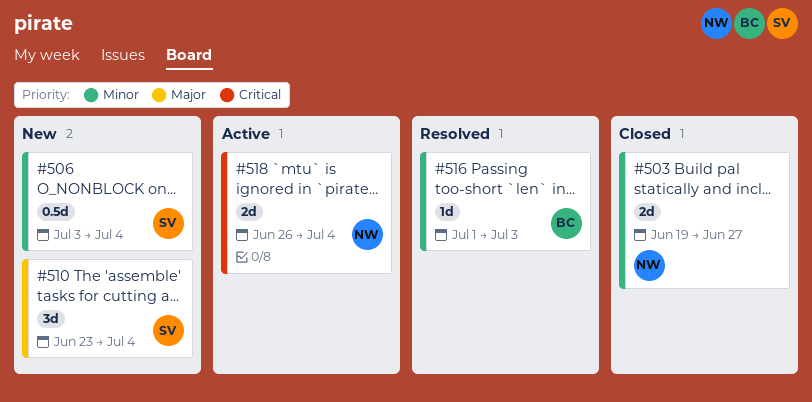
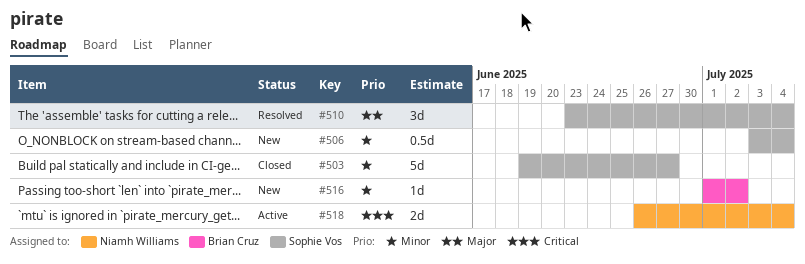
#503, owner: Niamh Williams -> Sophie Vos
#503, estimate: 2d -> 5d
#510, status: New -> Resolved
#516, status: Resolved -> New
#516, due: Jul 3 -> Jul 2

